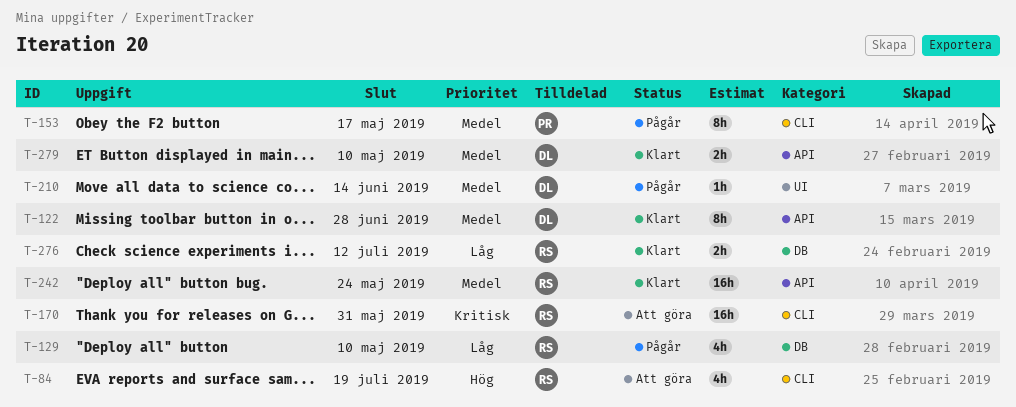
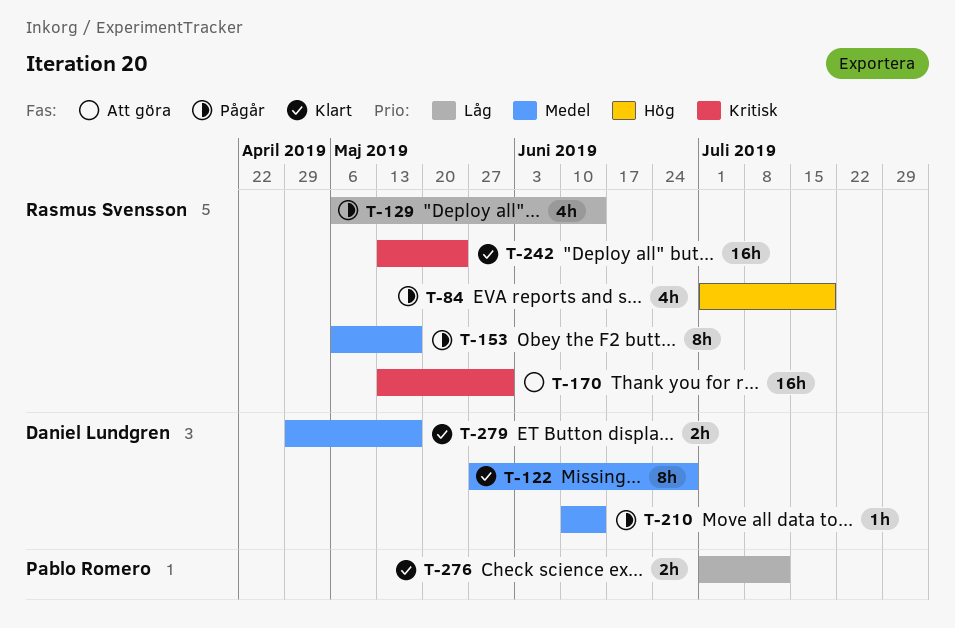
T-84, status: Att göra -> Pågår
T-129, due: May 10 -> Jun 14
T-153, owner: Pablo Romero -> Rasmus Svensson
T-242, priority: Medel -> Kritisk
T-276, owner: Rasmus Svensson -> Pablo Romero
T-279, due: May 10 -> May 17

